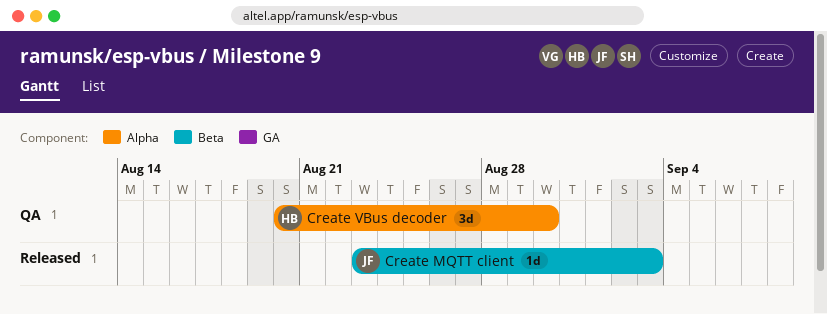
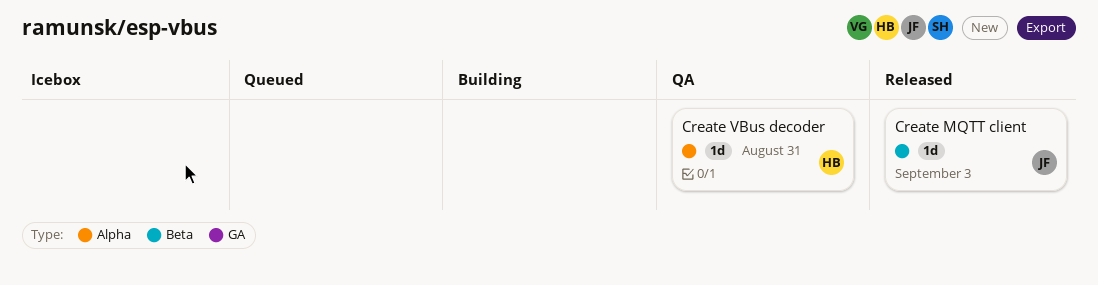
Create VBus decoder, estimate: 3d -> 1d
Create VBus decoder, due: Aug 30 -> Aug 31

